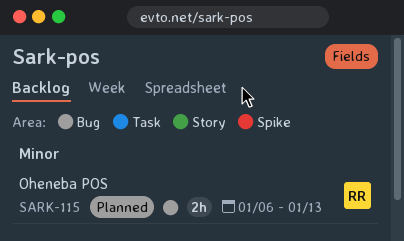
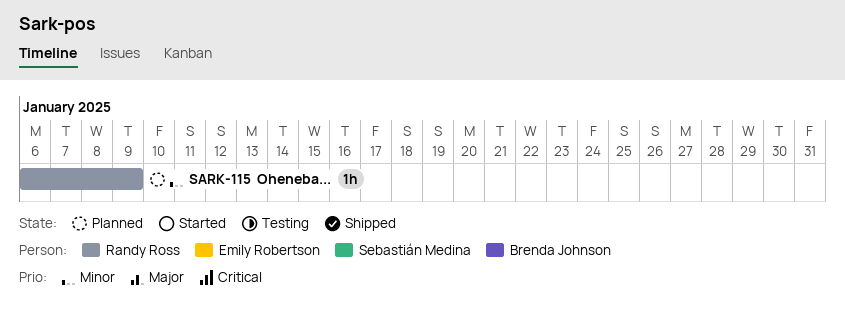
SARK-115, estimate: 2h -> 1h
SARK-115, due: Jan 13 -> Jan 9

